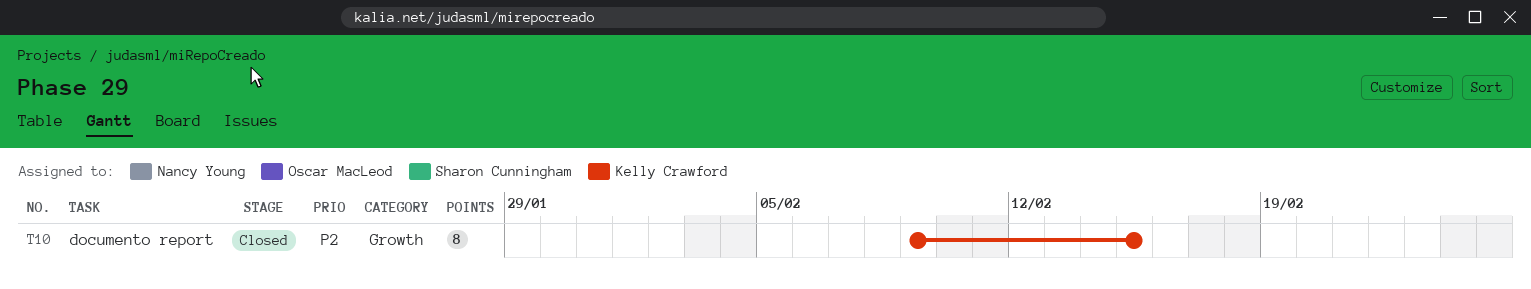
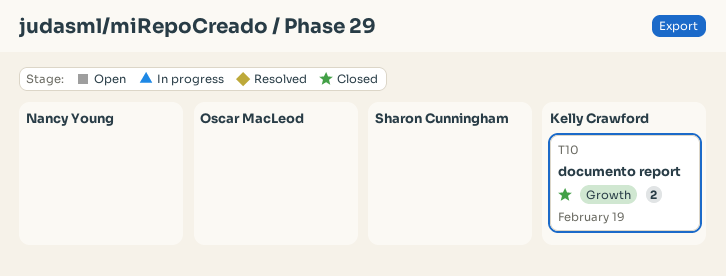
T10, estimate: 8 -> 2
T10, due: Feb 15 -> Feb 19

